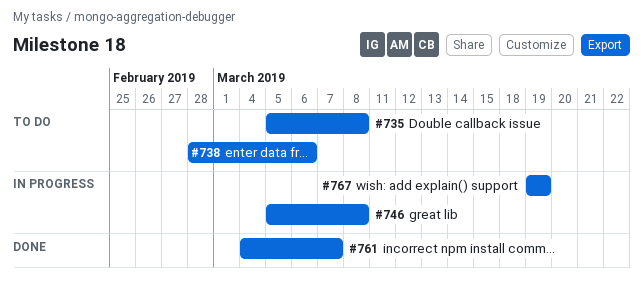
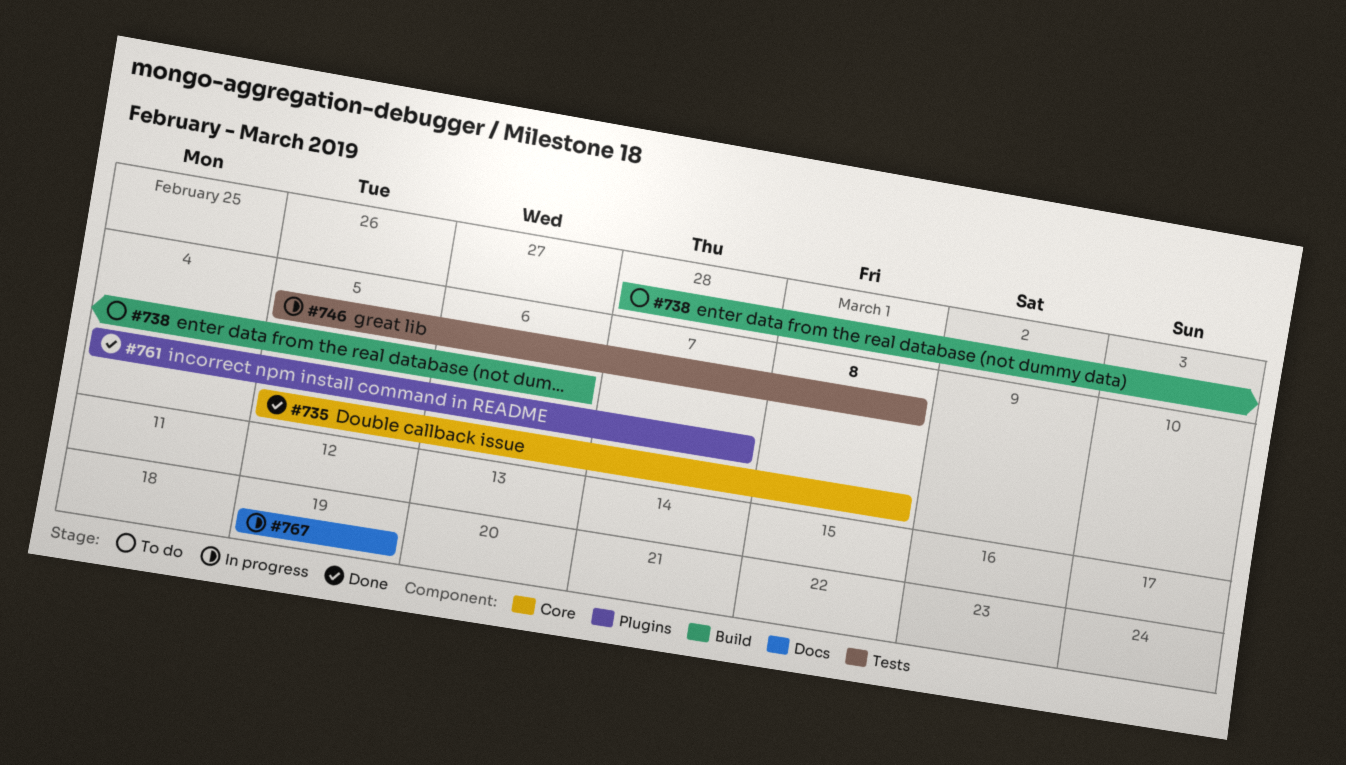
#735, status: To do -> Done

